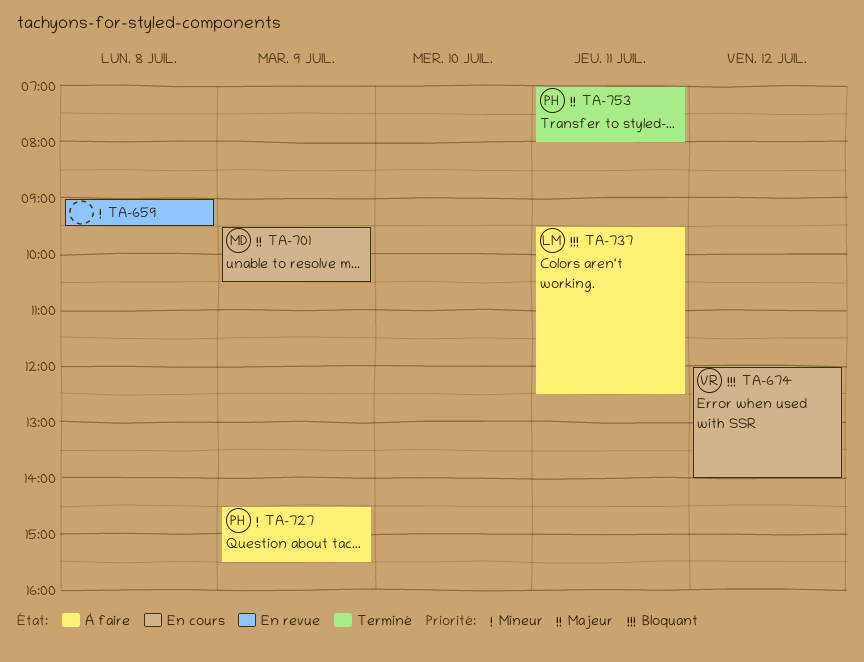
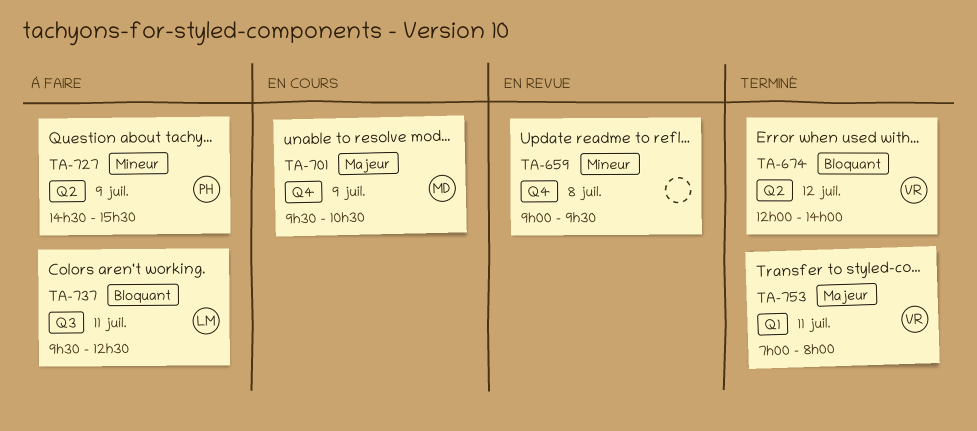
TA-674, status: En cours -> Terminé
TA-753, owner: PH -> VR

